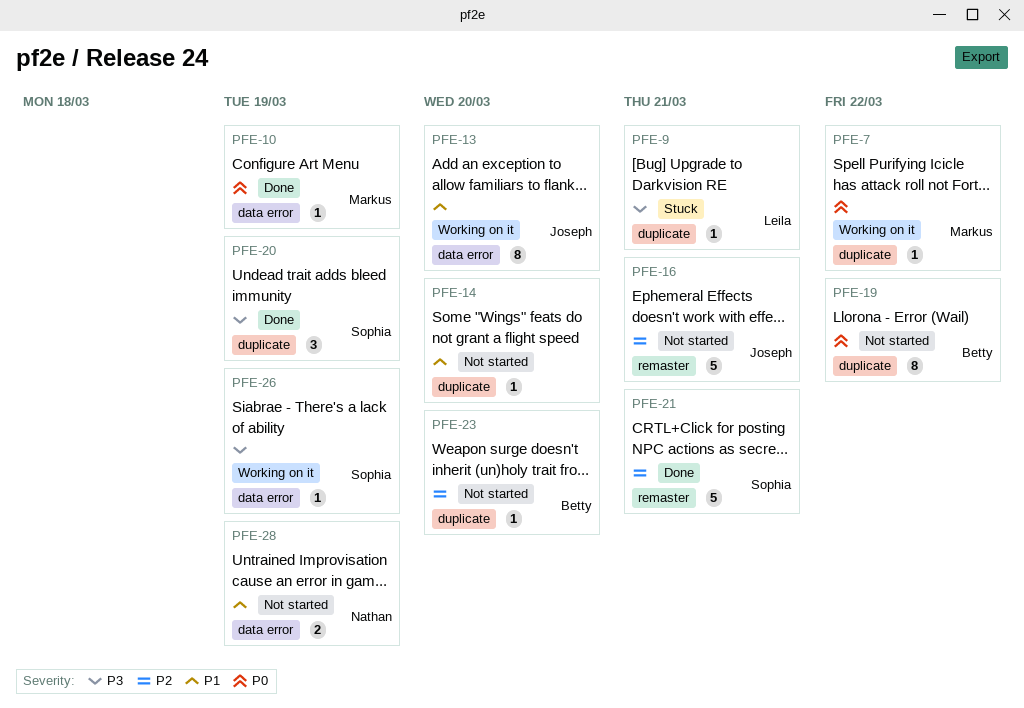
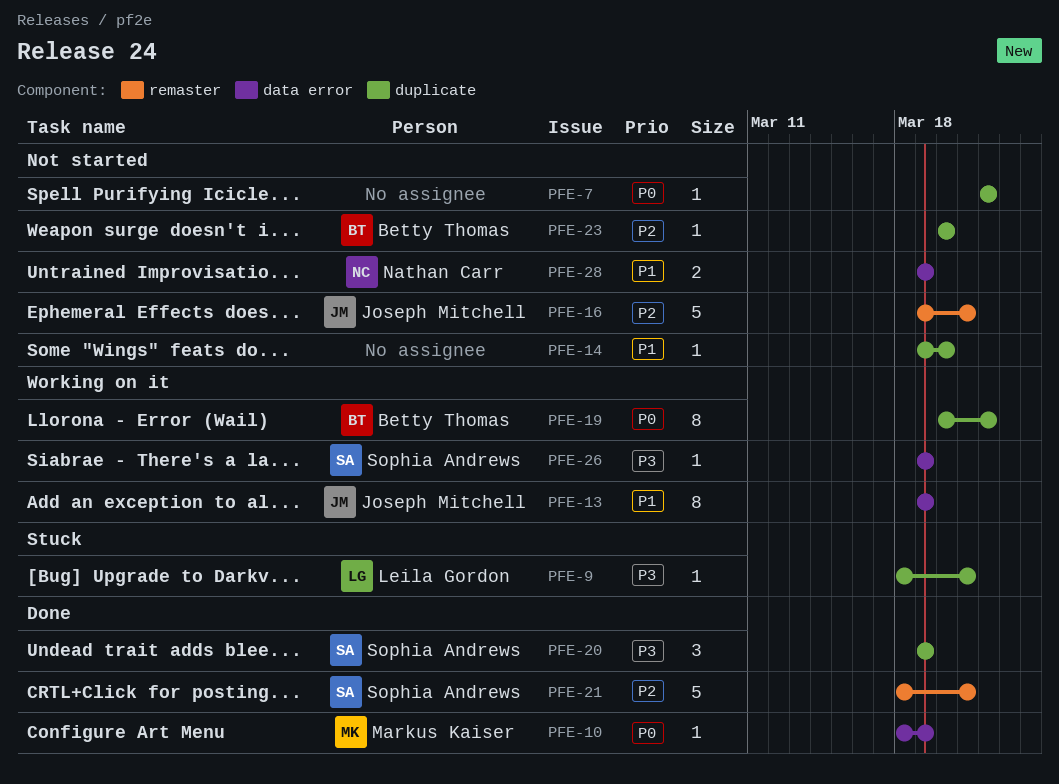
PFE-7, status: Working on it -> Not started
PFE-7, owner: Markus Kaiser -> none
PFE-13, due: Mar 20 -> Mar 19
PFE-19, status: Not started -> Working on it

